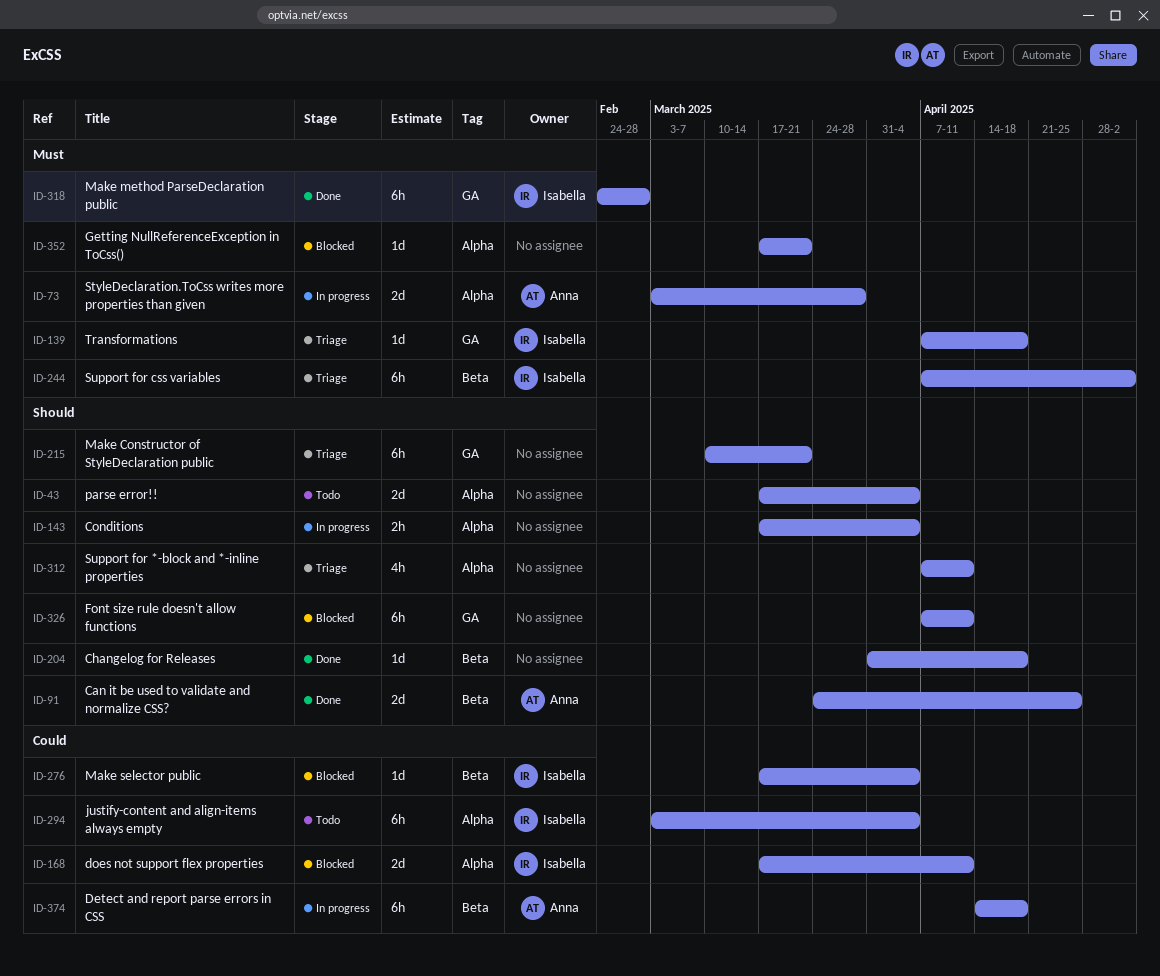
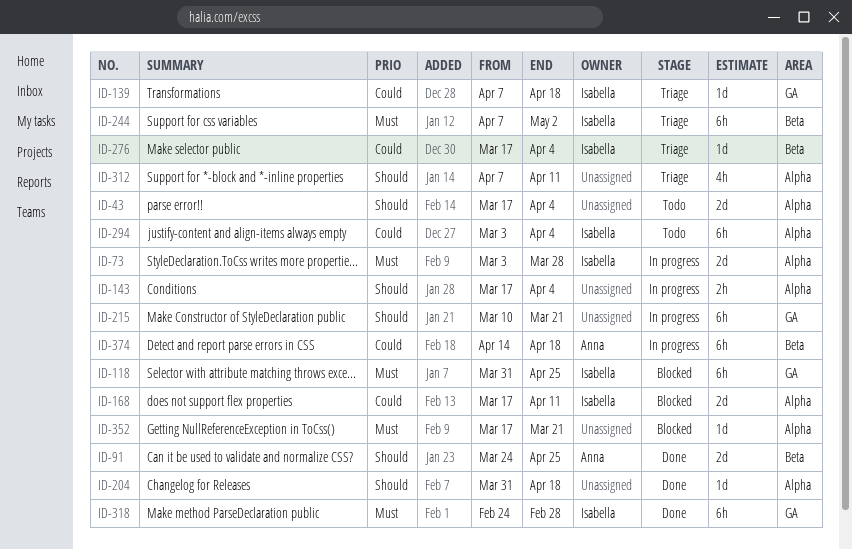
ID-73, owner: Anna -> Isabella
ID-118: none -> present
ID-139, priority: Must -> Could
ID-204, label: Beta -> Alpha
ID-215, status: Triage -> In progress
ID-276, status: Blocked -> Triage
ID-326: present -> none

